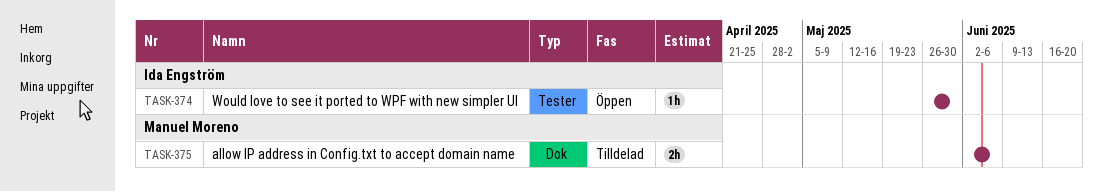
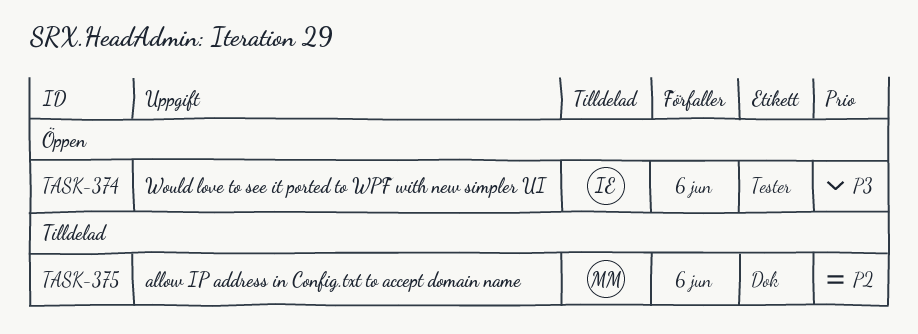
TASK-374, due: May 30 -> Jun 6

